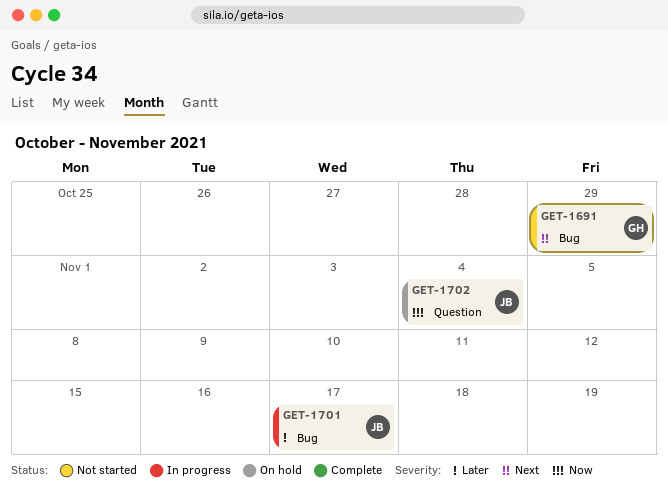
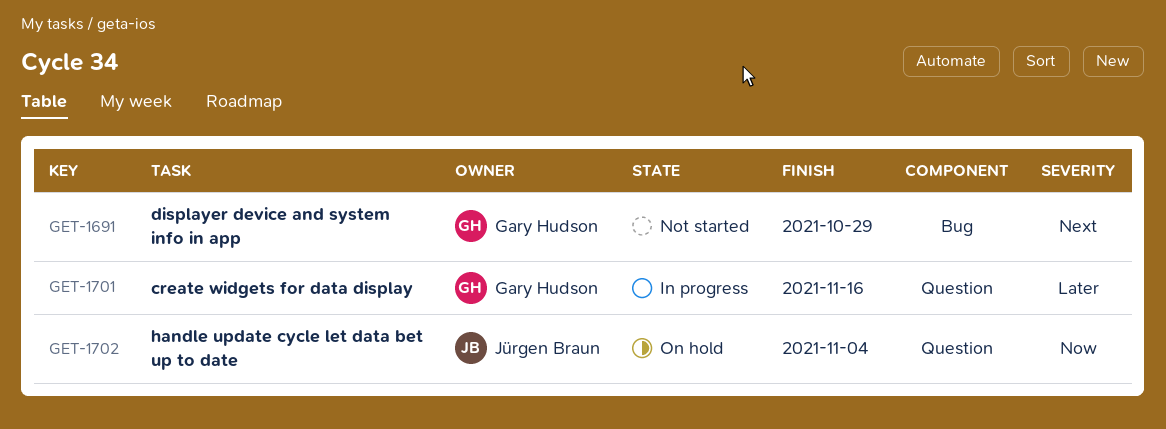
GET-1701, owner: Jürgen Braun -> Gary Hudson
GET-1701, label: Bug -> Question
GET-1701, due: Nov 17 -> Nov 16

